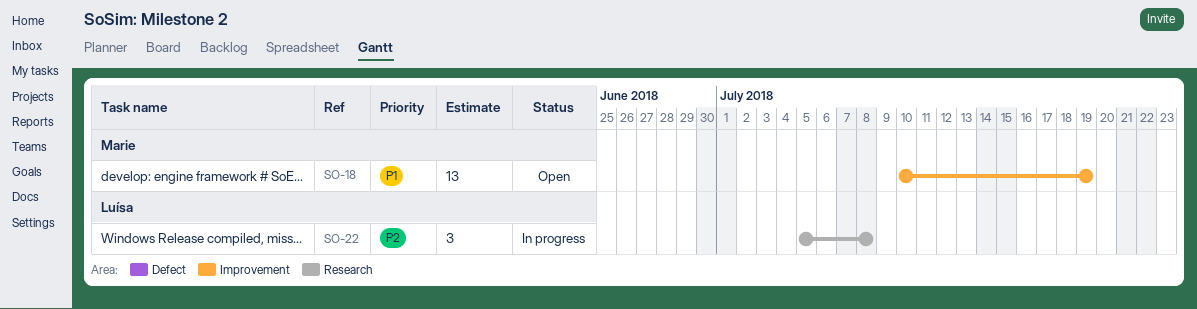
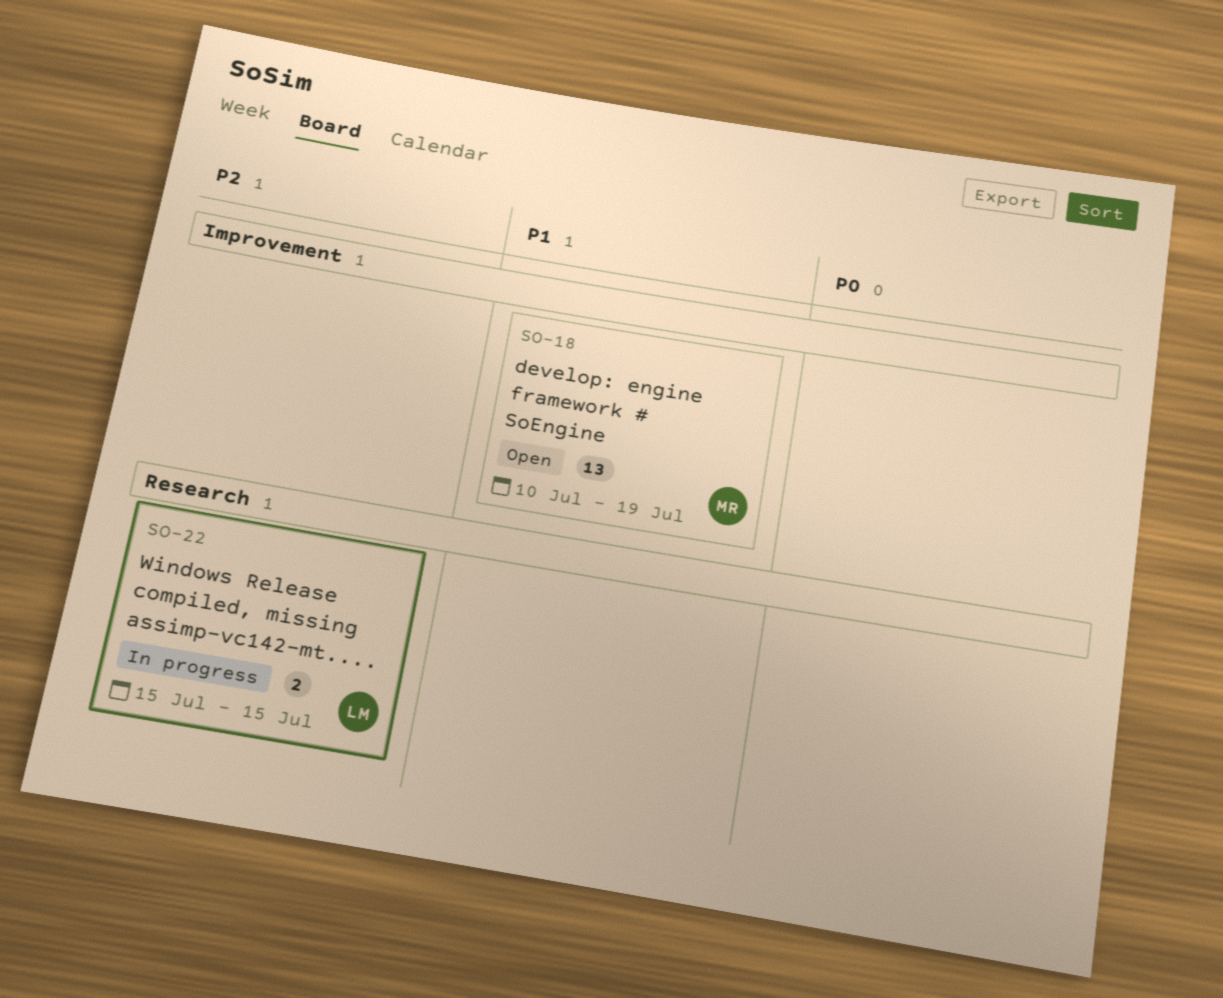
SO-22, estimate: 3 -> 2
SO-22, start: Jul 5 -> Jul 15
SO-22, due: Jul 8 -> Jul 15

